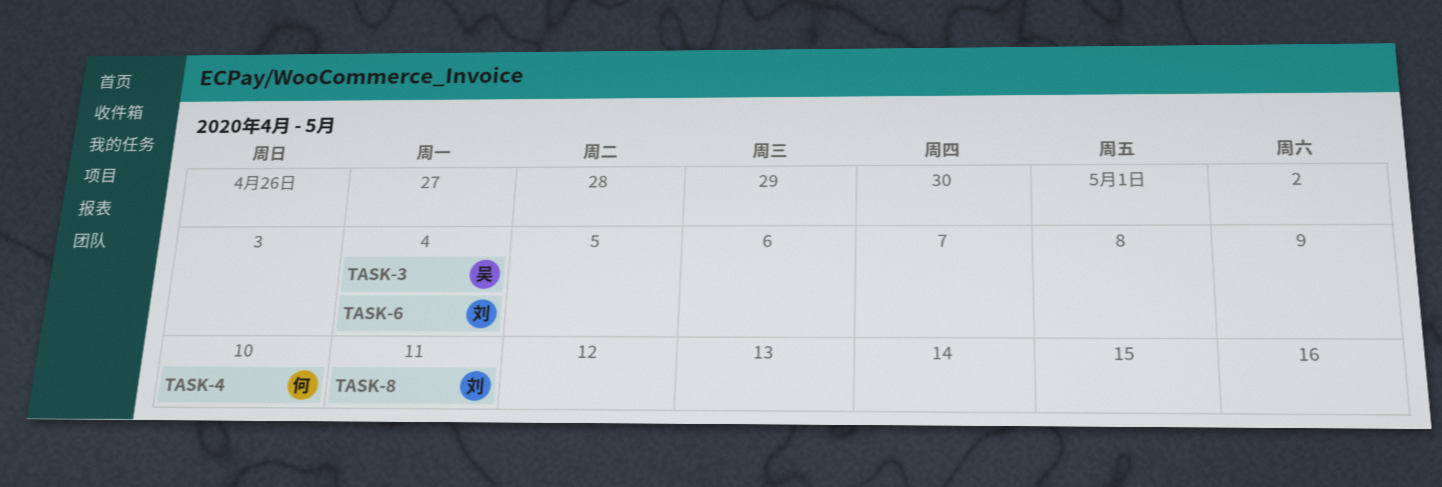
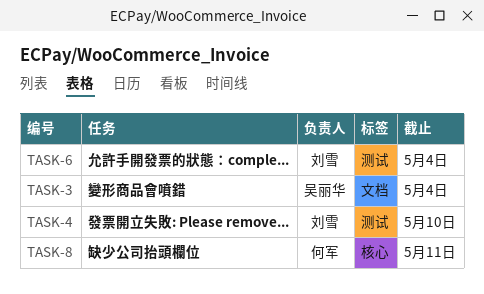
TASK-4, owner: 何军 -> 刘雪
TASK-8, owner: 刘雪 -> 何军

